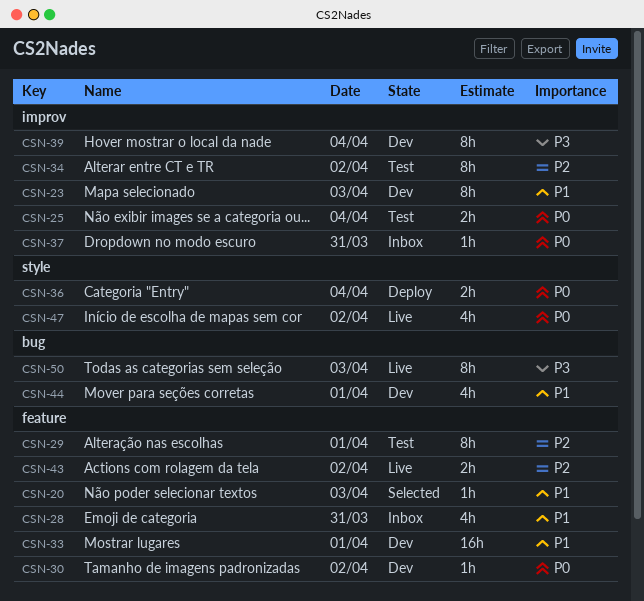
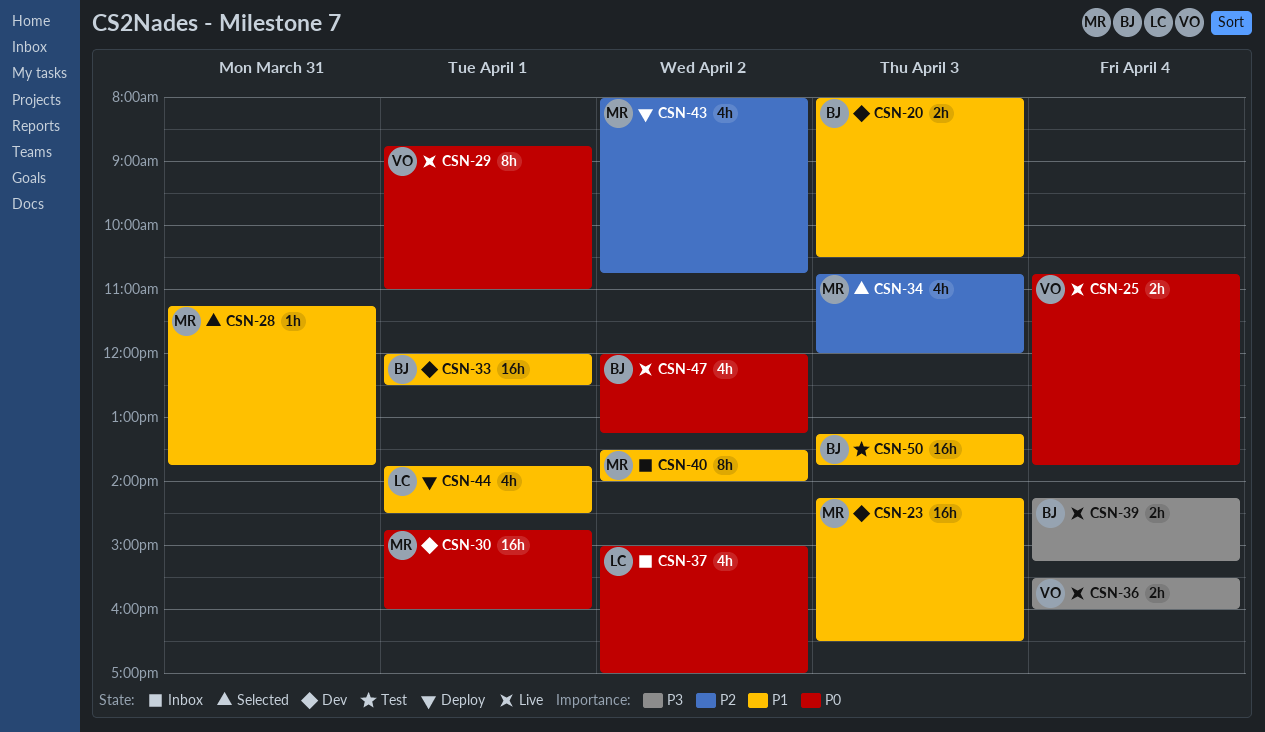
CSN-20, status: Selected -> Dev
CSN-20, estimate: 1h -> 2h
CSN-23, estimate: 8h -> 16h
CSN-25, status: Test -> Live
CSN-28, status: Inbox -> Selected
CSN-28, estimate: 4h -> 1h
CSN-29, status: Test -> Live
CSN-29, priority: P2 -> P0
CSN-30, estimate: 1h -> 16h
CSN-30, day: Apr 2 -> Apr 1
CSN-34, status: Test -> Selected
CSN-34, estimate: 8h -> 4h
CSN-34, day: Apr 2 -> Apr 3
CSN-36, status: Deploy -> Live
CSN-36, priority: P0 -> P3
CSN-37, estimate: 1h -> 4h
CSN-37, day: Mar 31 -> Apr 2
CSN-39, status: Dev -> Live
CSN-39, estimate: 8h -> 2h
CSN-40: none -> present
CSN-43, status: Live -> Deploy
CSN-43, estimate: 2h -> 4h
CSN-44, status: Dev -> Deploy
CSN-50, status: Live -> Test
CSN-50, priority: P3 -> P1
CSN-50, estimate: 8h -> 16h

